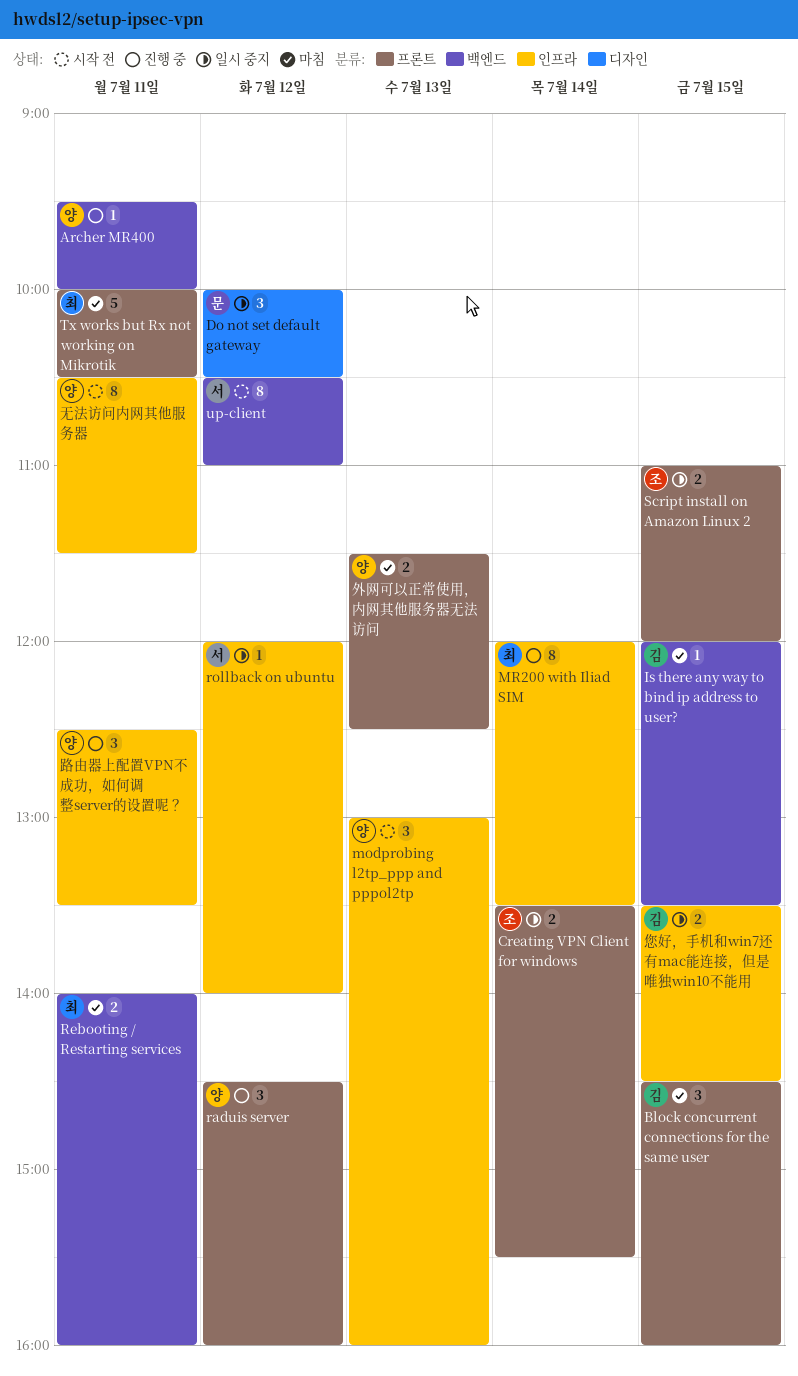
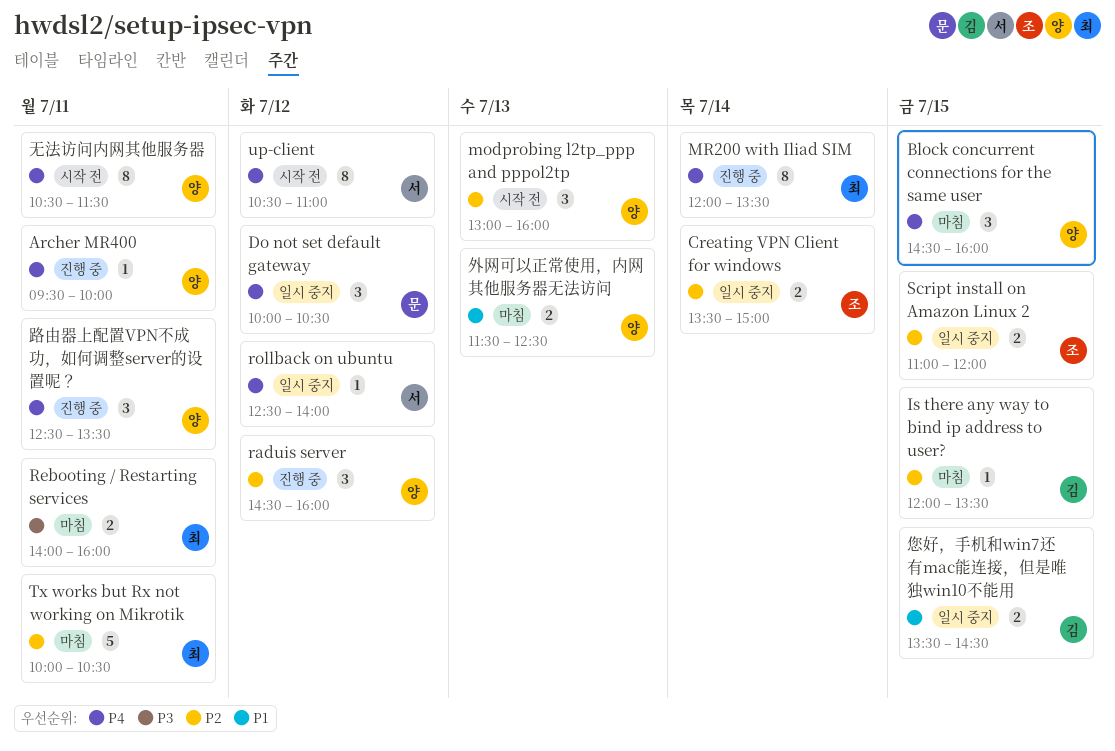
Block concurrent connections for the same user, owner: 김 -> 양
Creating VPN Client for windows, ends: 15:30 -> 15:00
rollback on ubuntu, begins: 12:00 -> 12:30

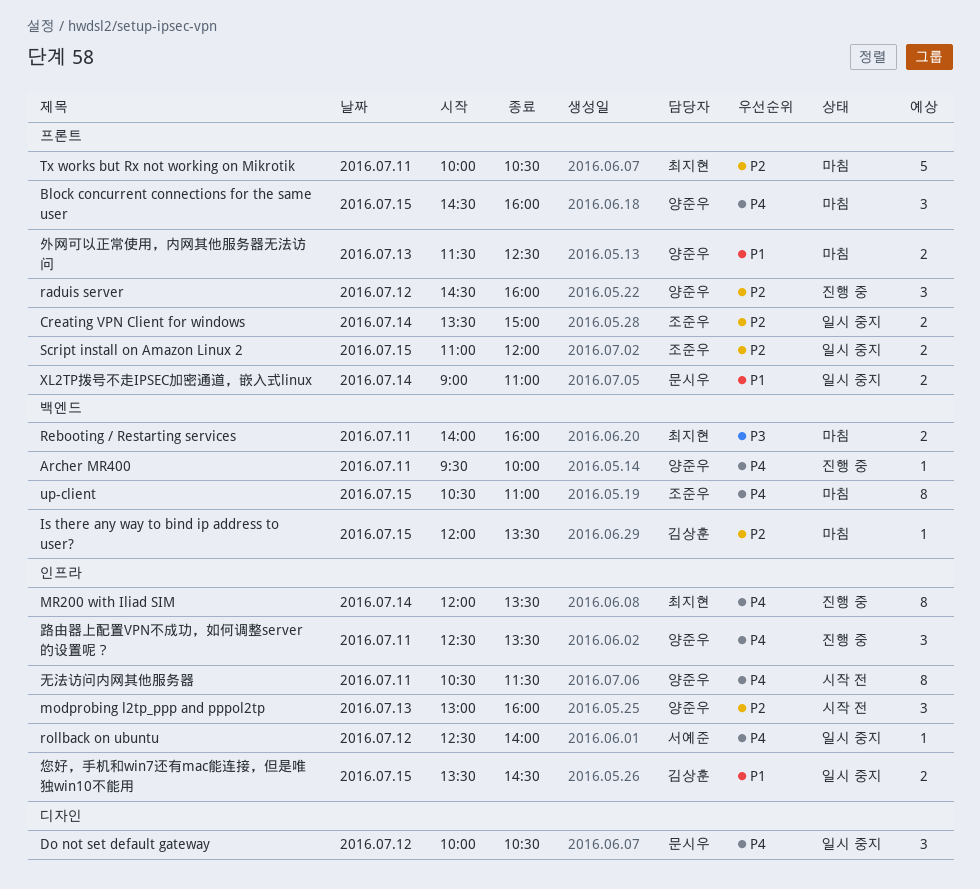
up-client, status: 시작 전 -> 마침
up-client, owner: 서예준 -> 조준우
up-client, day: Jul 12 -> Jul 15
XL2TP拨号不走IPSEC加密通道，嵌入式linux: none -> present

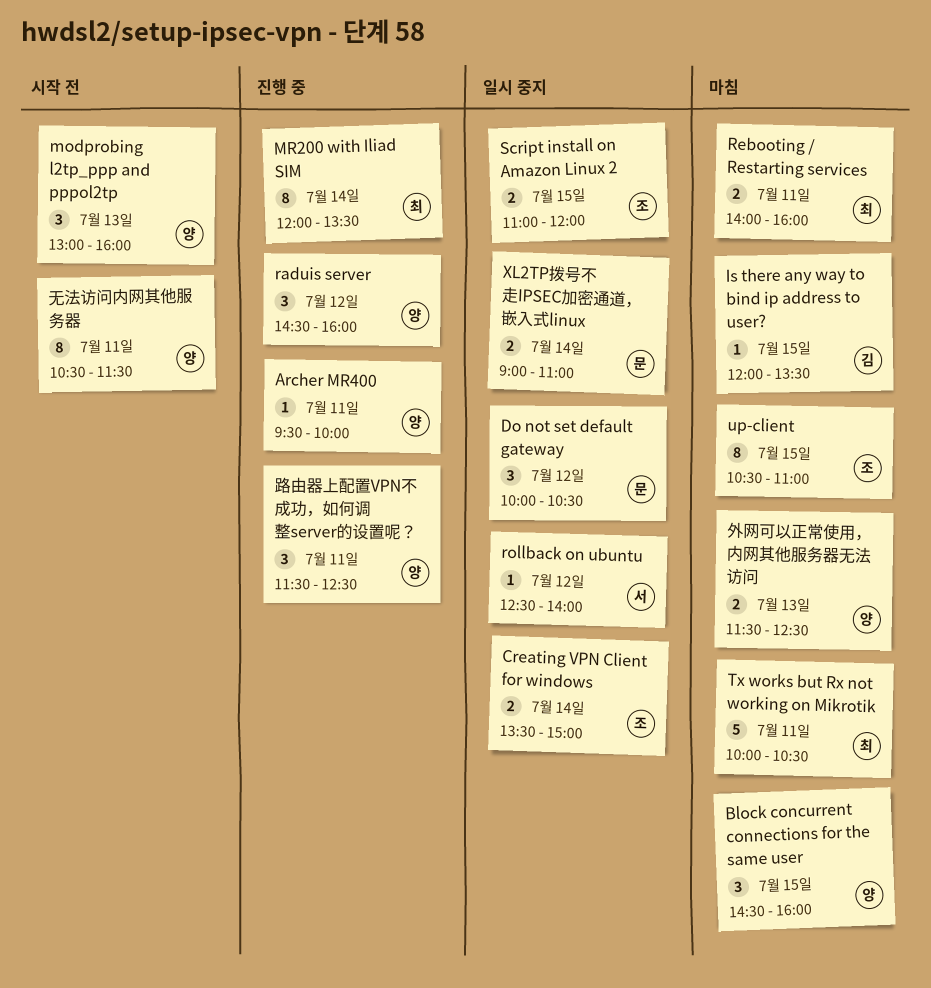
您好，手机和win7还有mac能连接，但是唯独win10不能用: present -> none
路由器上配置VPN不成功，如何调整server的设置呢？, begins: 12:30 -> 11:30
路由器上配置VPN不成功，如何调整server的设置呢？, ends: 13:30 -> 12:30

